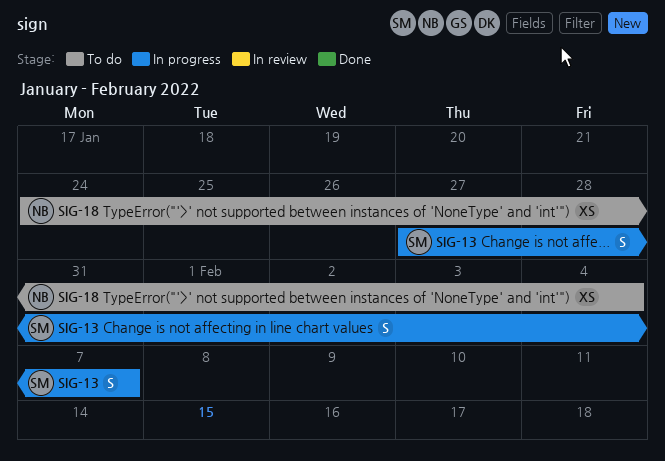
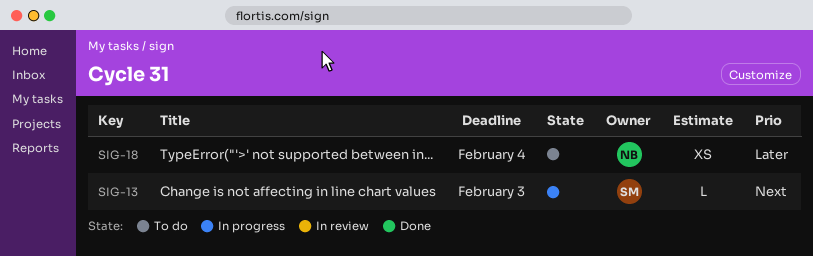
SIG-13, estimate: S -> L
SIG-13, due: Feb 7 -> Feb 3

